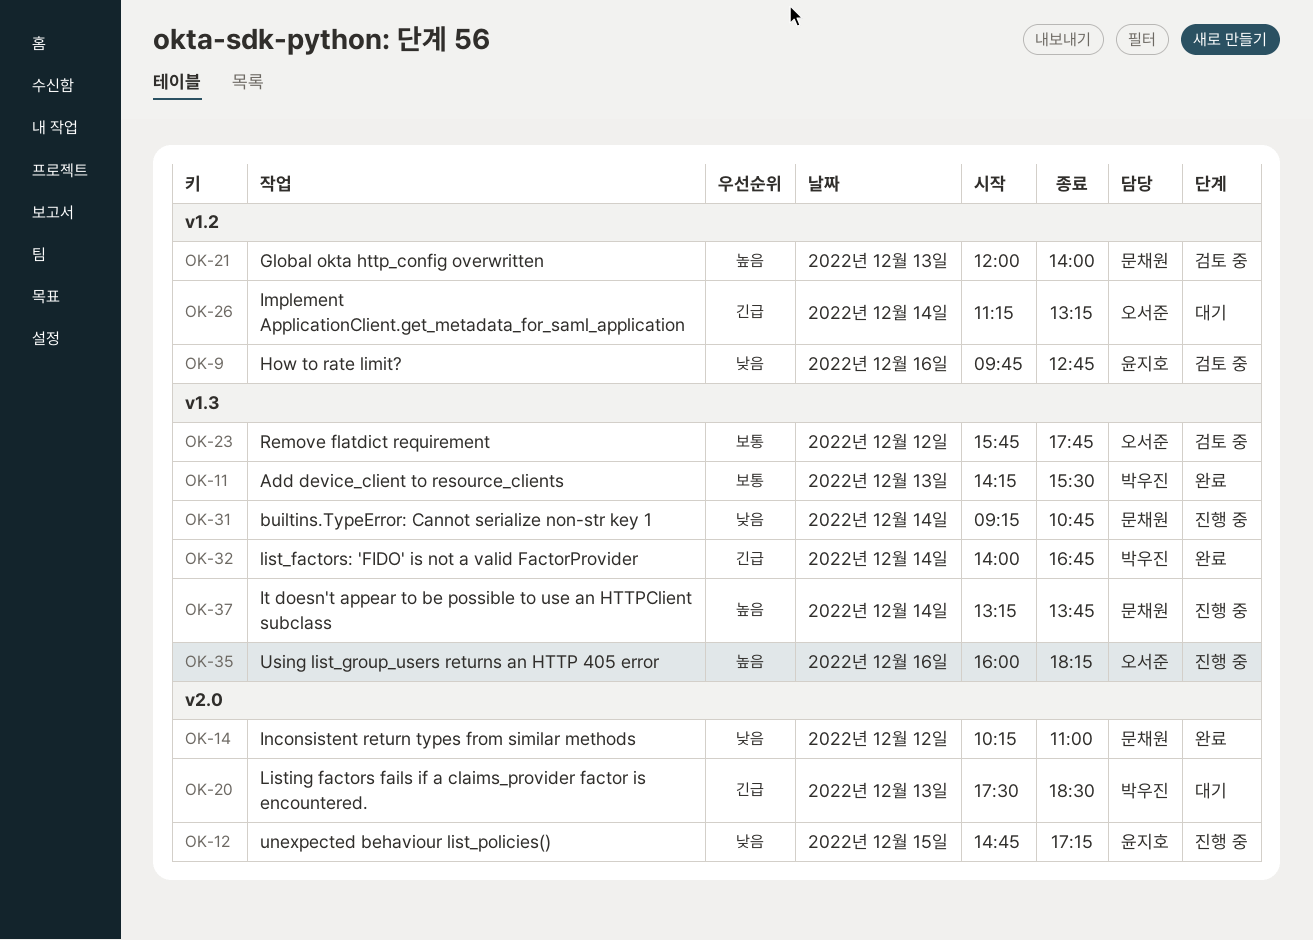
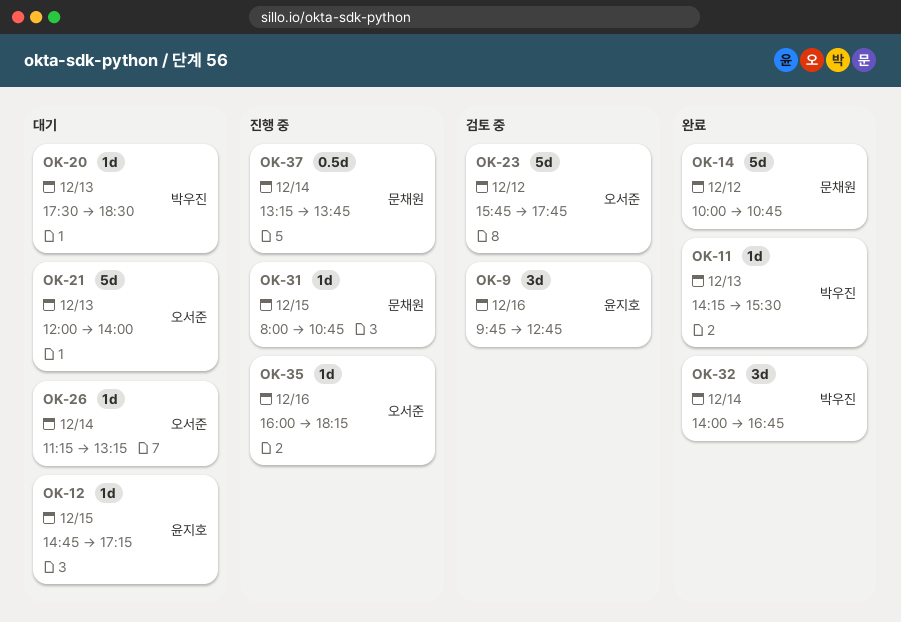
OK-12, status: 진행 중 -> 대기
OK-14, begins: 10:15 -> 10:00
OK-14, ends: 11:00 -> 10:45
OK-21, status: 검토 중 -> 대기
OK-21, owner: 문채원 -> 오서준
OK-31, day: Dec 14 -> Dec 15
OK-31, begins: 09:15 -> 08:00

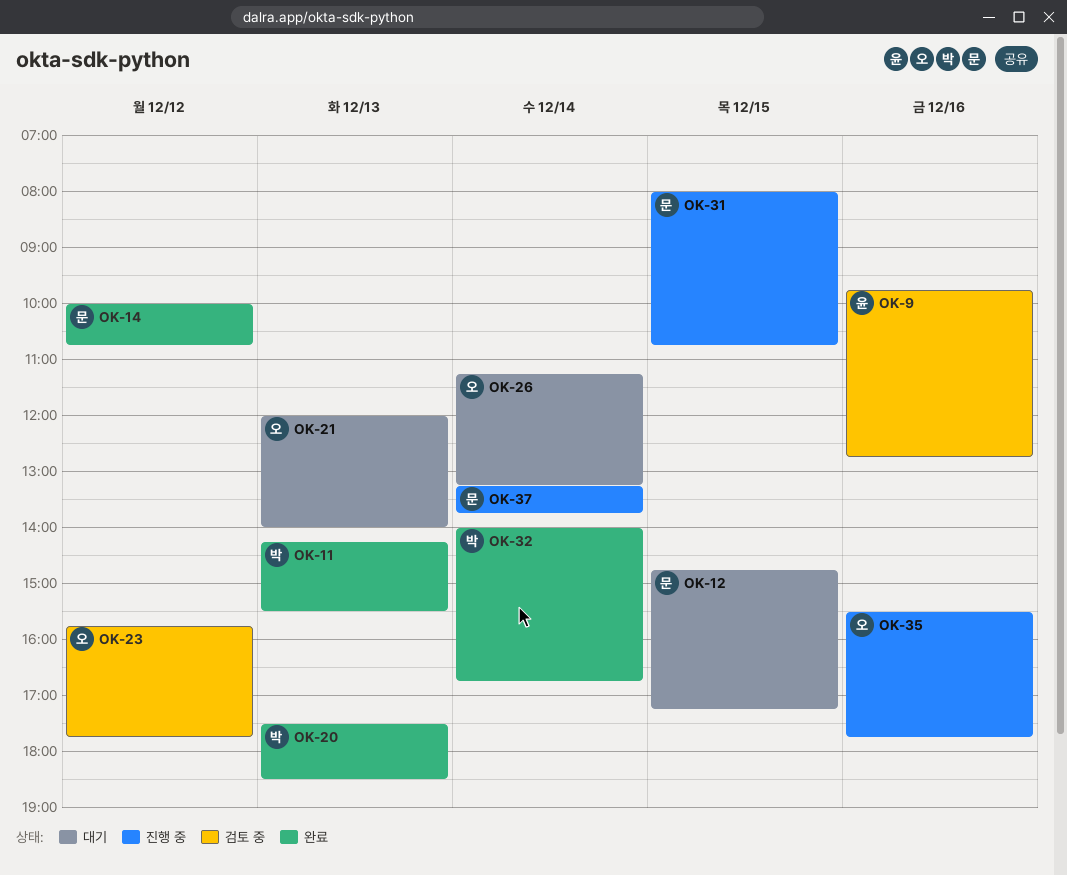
OK-12, owner: 윤지호 -> 문채원
OK-20, status: 대기 -> 완료
OK-35, begins: 16:00 -> 15:30
OK-35, ends: 18:15 -> 17:45

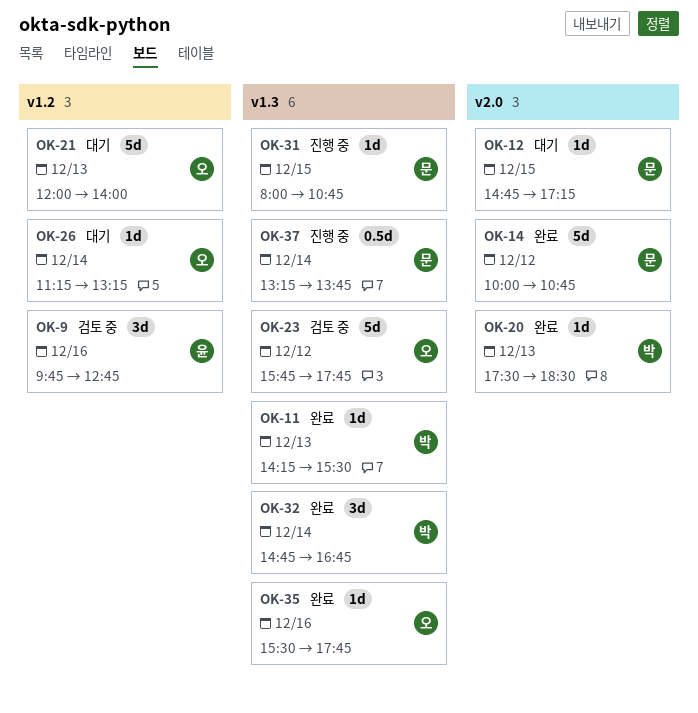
OK-32, begins: 14:00 -> 14:45
OK-35, status: 진행 중 -> 완료

